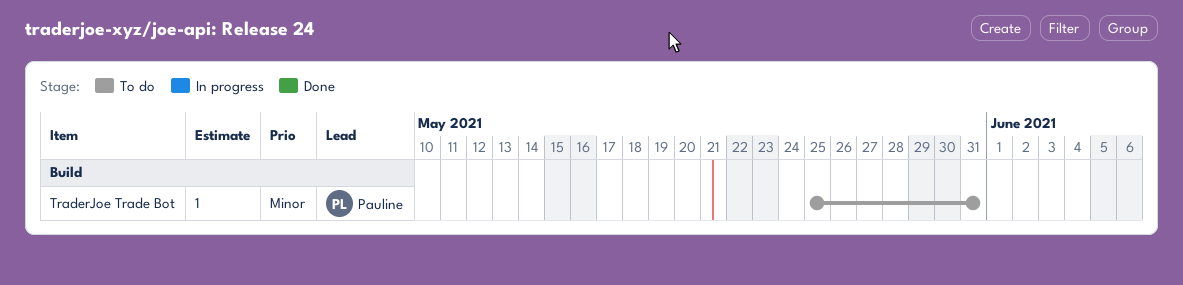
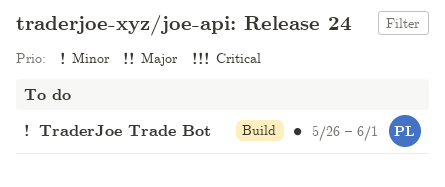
TraderJoe Trade Bot, start: May 25 -> May 26
TraderJoe Trade Bot, due: May 31 -> Jun 1

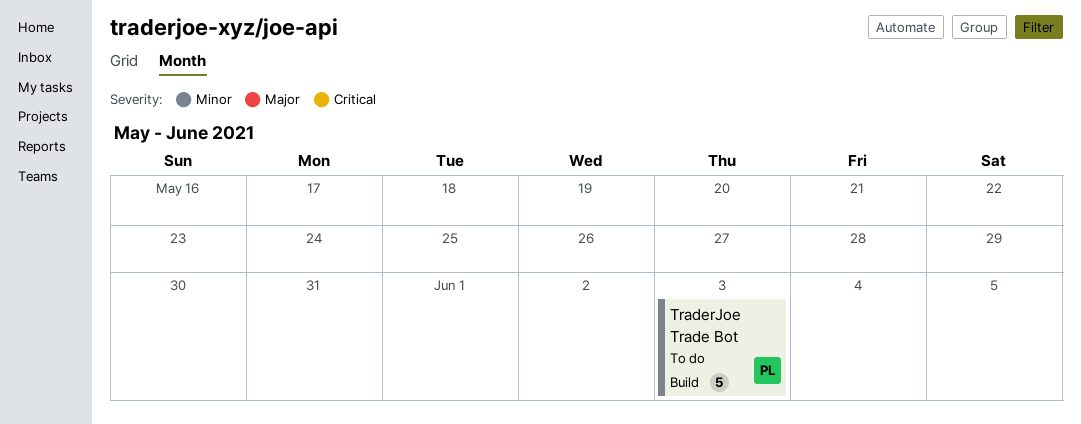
TraderJoe Trade Bot, estimate: 1 -> 5
TraderJoe Trade Bot, due: Jun 1 -> Jun 3

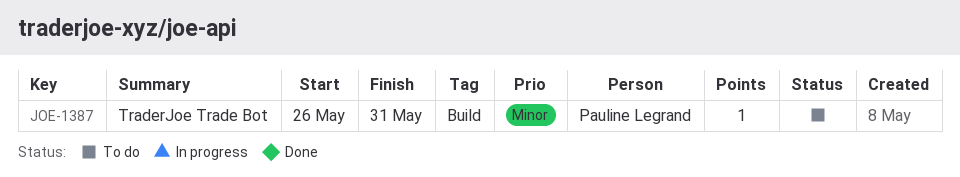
TraderJoe Trade Bot, estimate: 5 -> 1
TraderJoe Trade Bot, due: Jun 3 -> May 31

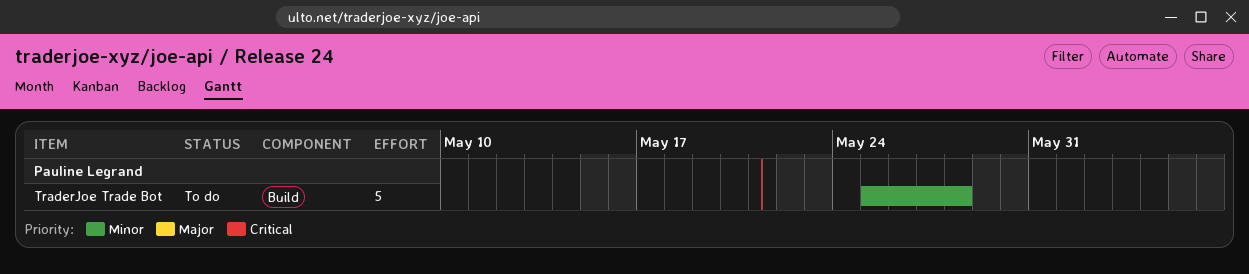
TraderJoe Trade Bot, estimate: 1 -> 5
TraderJoe Trade Bot, start: May 26 -> May 25
TraderJoe Trade Bot, due: May 31 -> May 28

